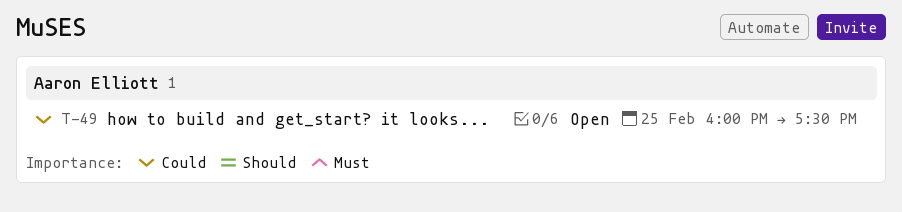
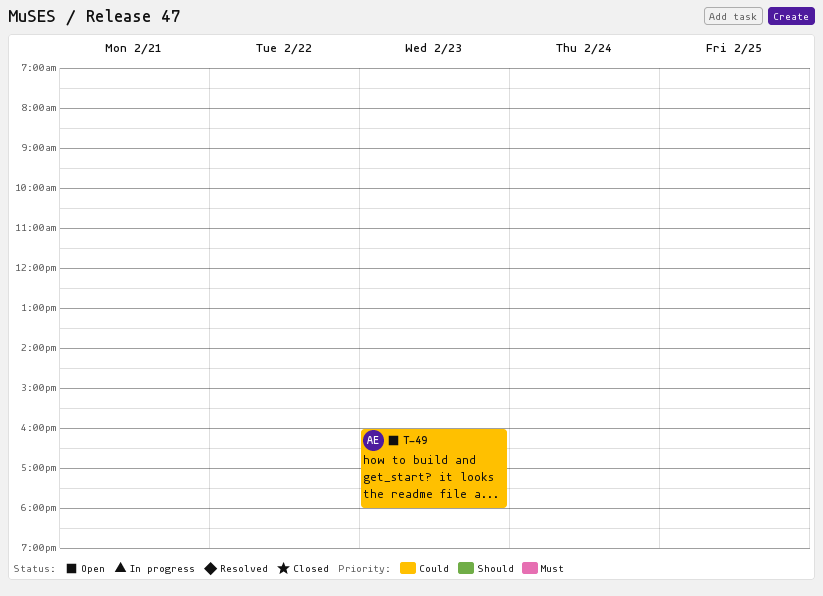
T-49, day: Feb 25 -> Feb 23
T-49, ends: 17:30 -> 18:00

